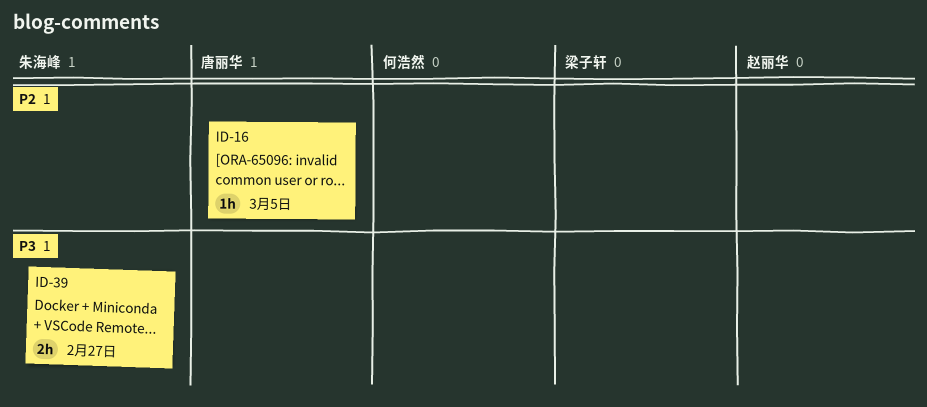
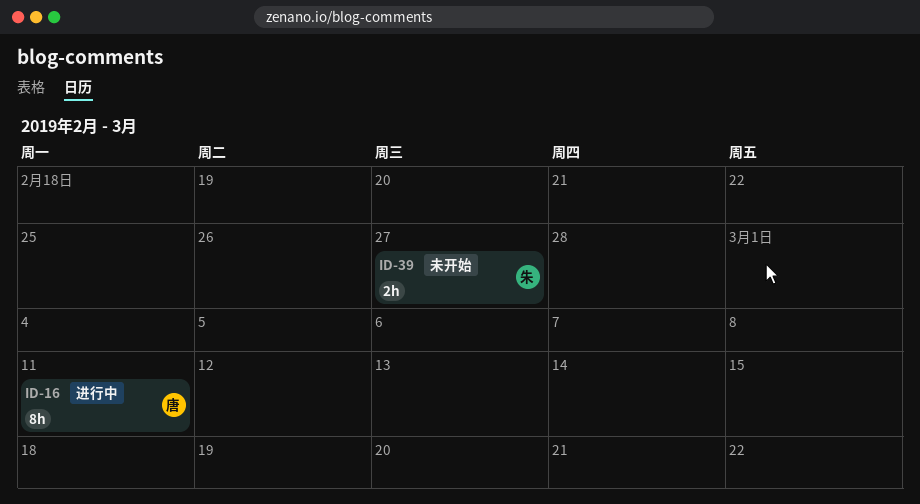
ID-16, estimate: 1h -> 8h
ID-16, due: Mar 5 -> Mar 11

